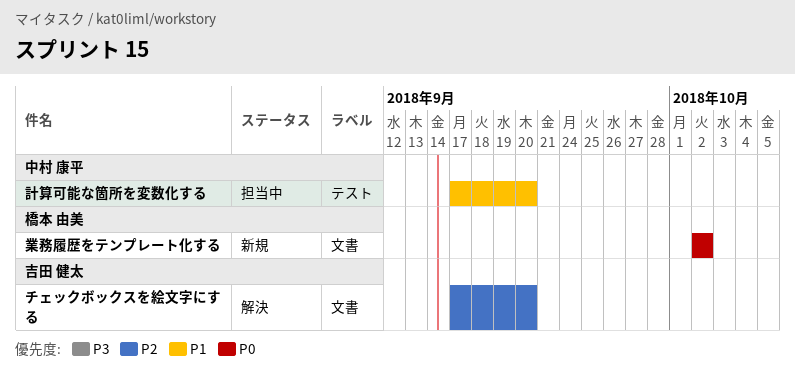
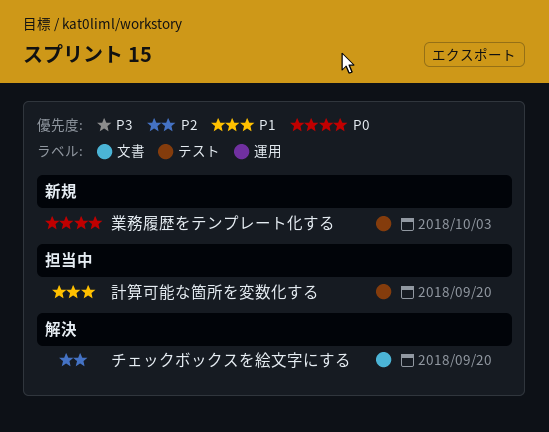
業務履歴をテンプレート化する, label: 文書 -> テスト
業務履歴をテンプレート化する, due: Oct 2 -> Oct 3

